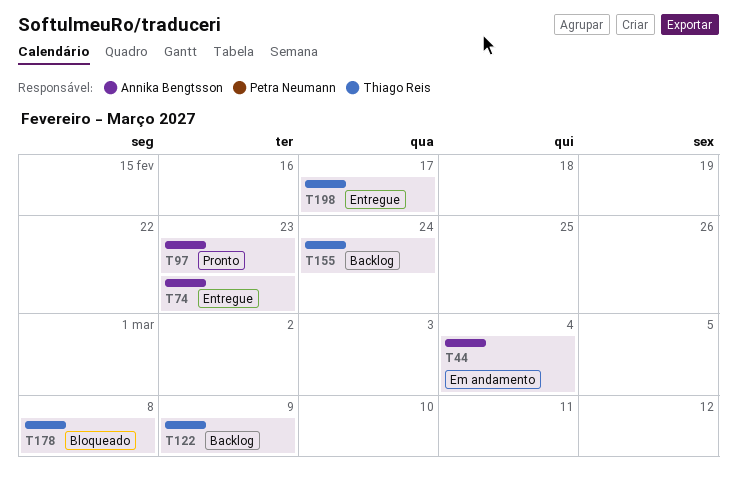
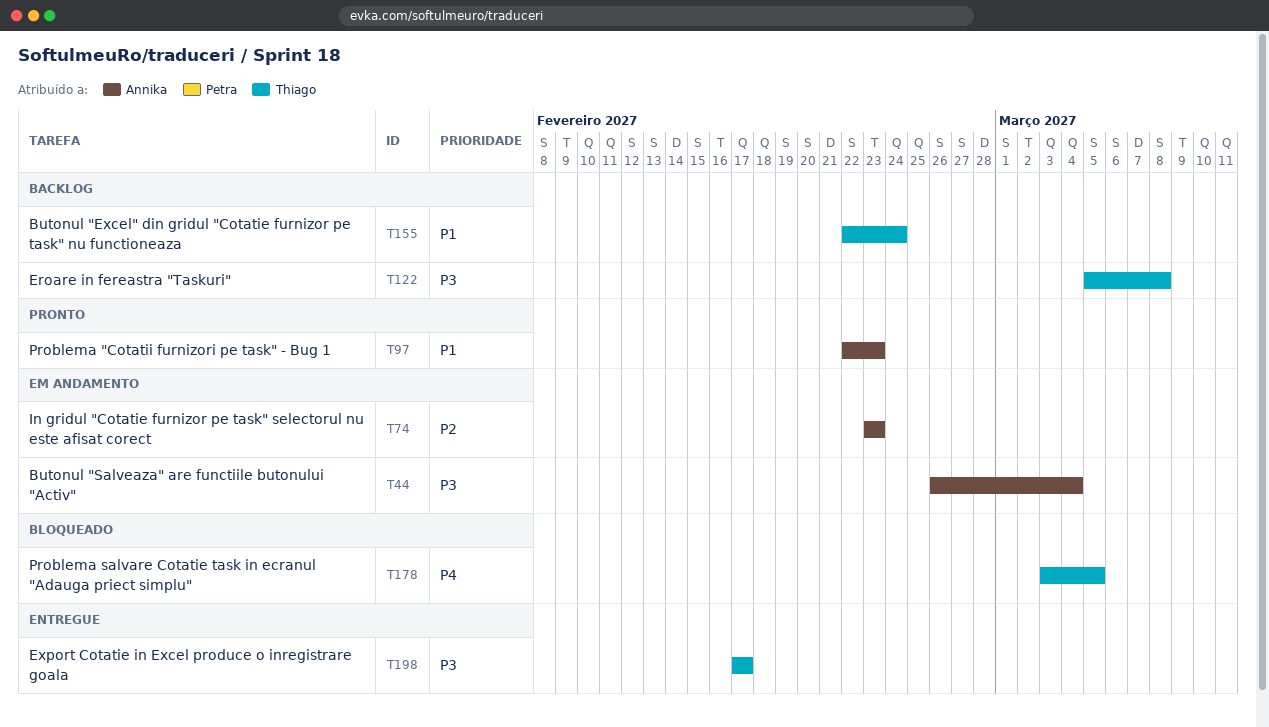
T74, status: Entregue -> Em andamento
T122, due: Mar 9 -> Mar 8
T178, due: Mar 8 -> Mar 5

